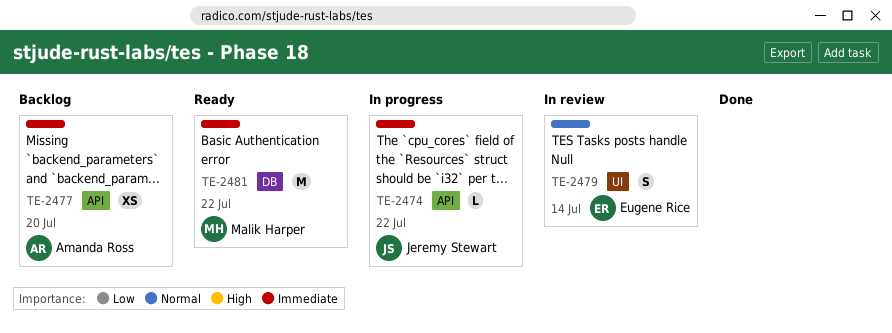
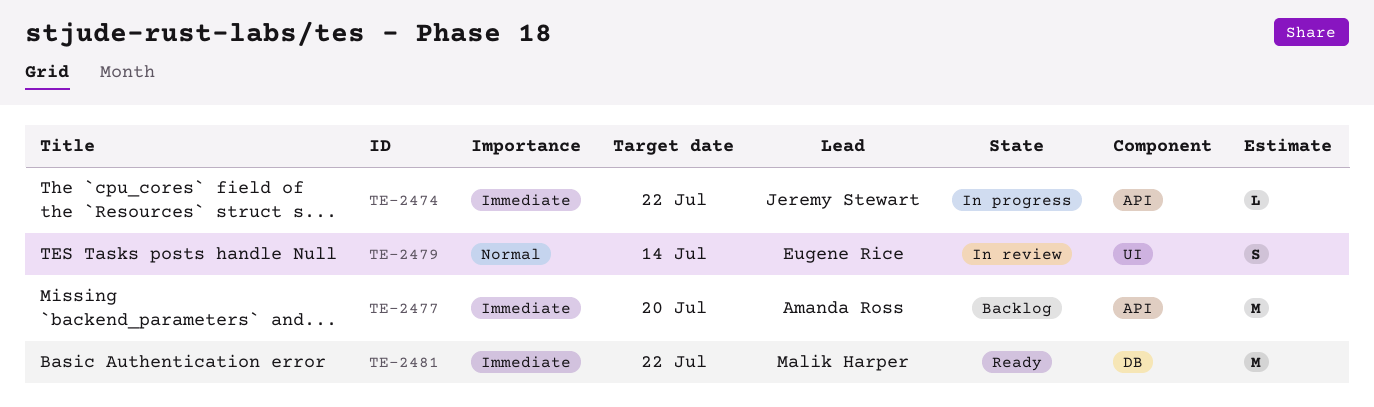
TE-2477, estimate: XS -> M

